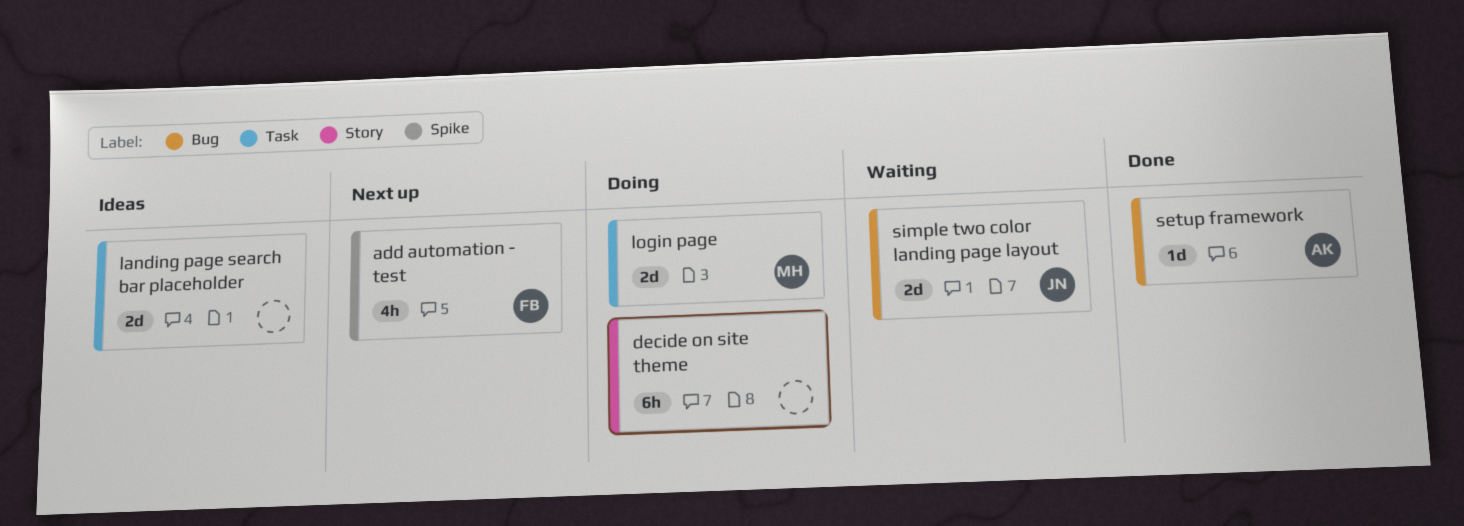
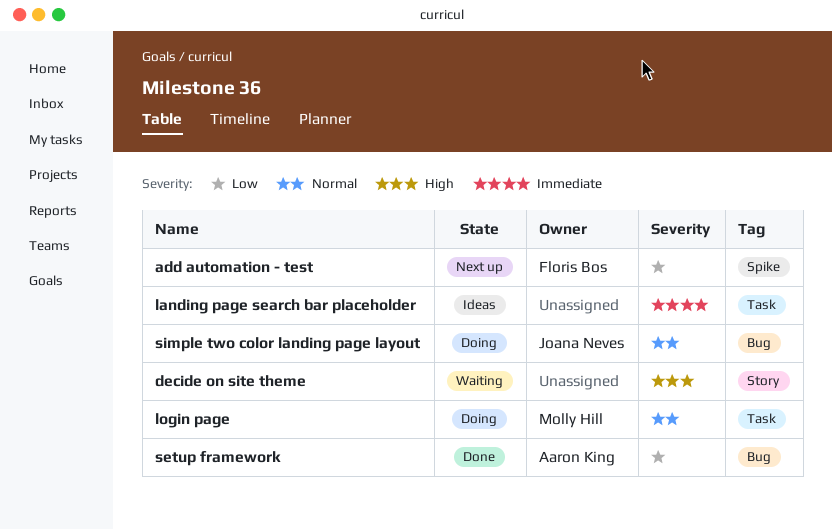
decide on site theme, status: Doing -> Waiting
simple two color landing page layout, status: Waiting -> Doing

